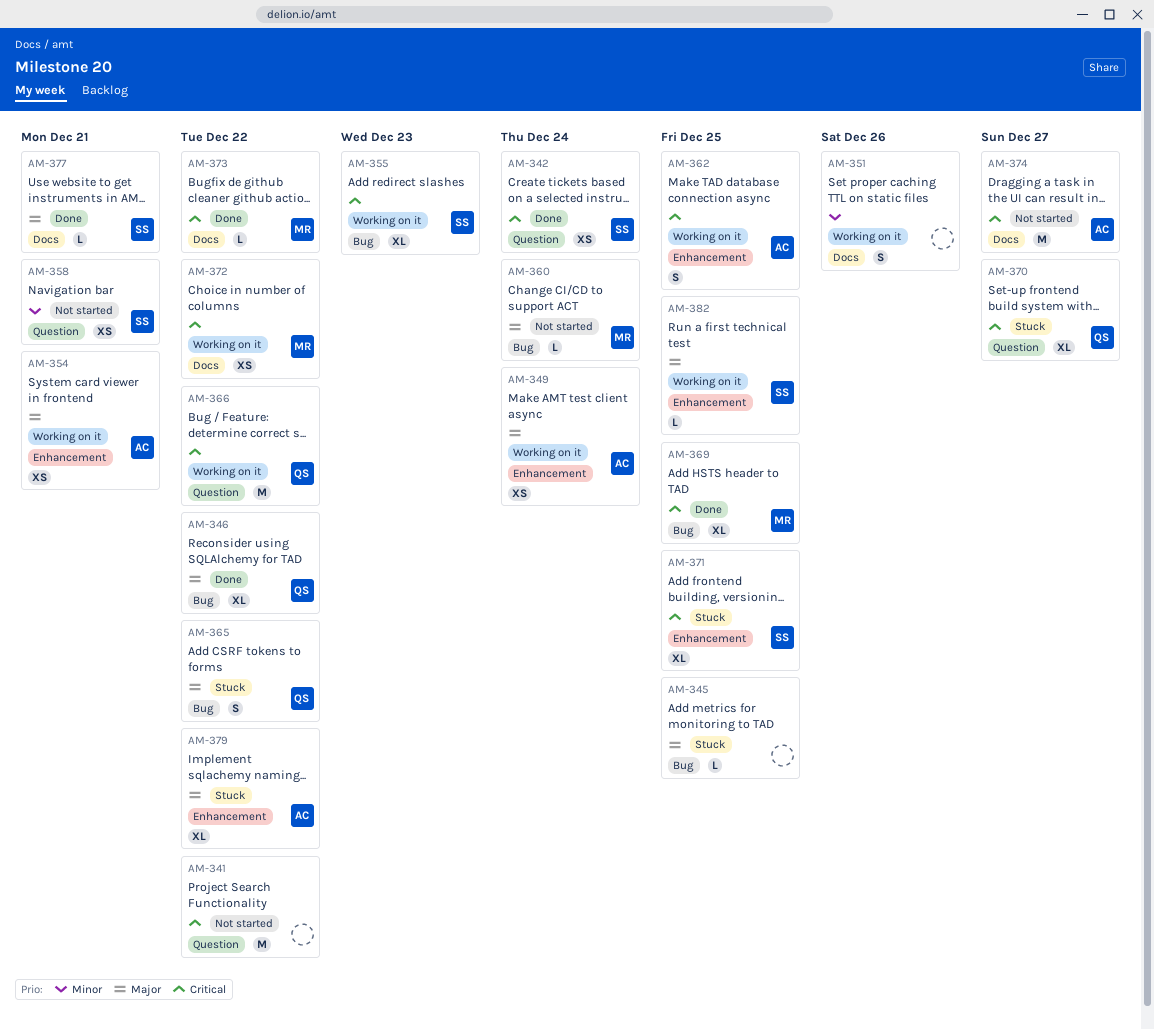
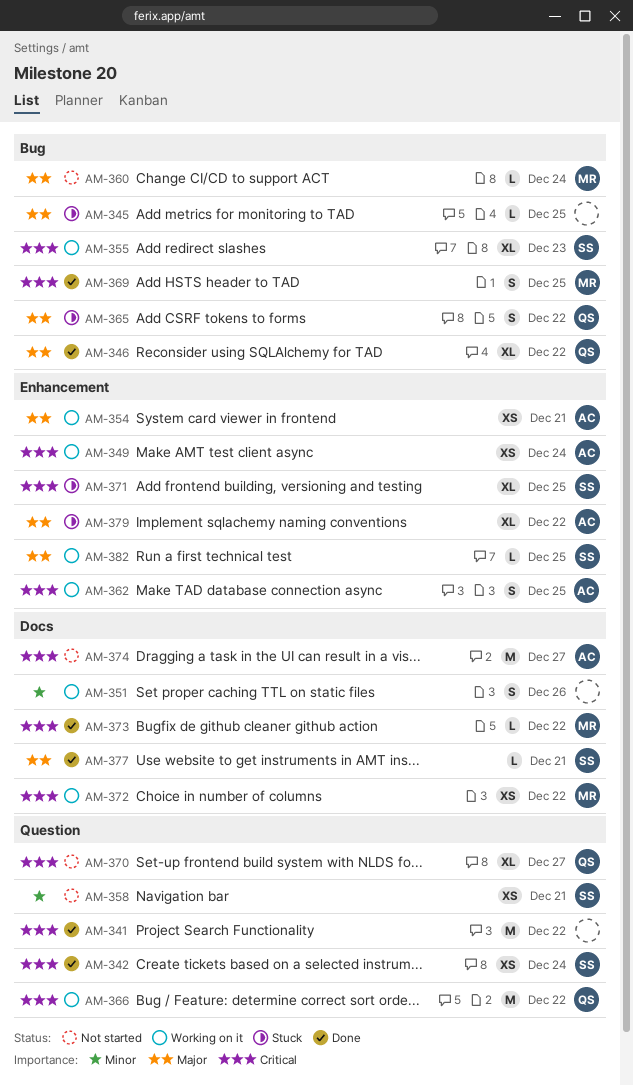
AM-341, status: Not started -> Done
AM-349, priority: Major -> Critical
AM-369, estimate: XL -> S
AM-370, status: Stuck -> Not started

